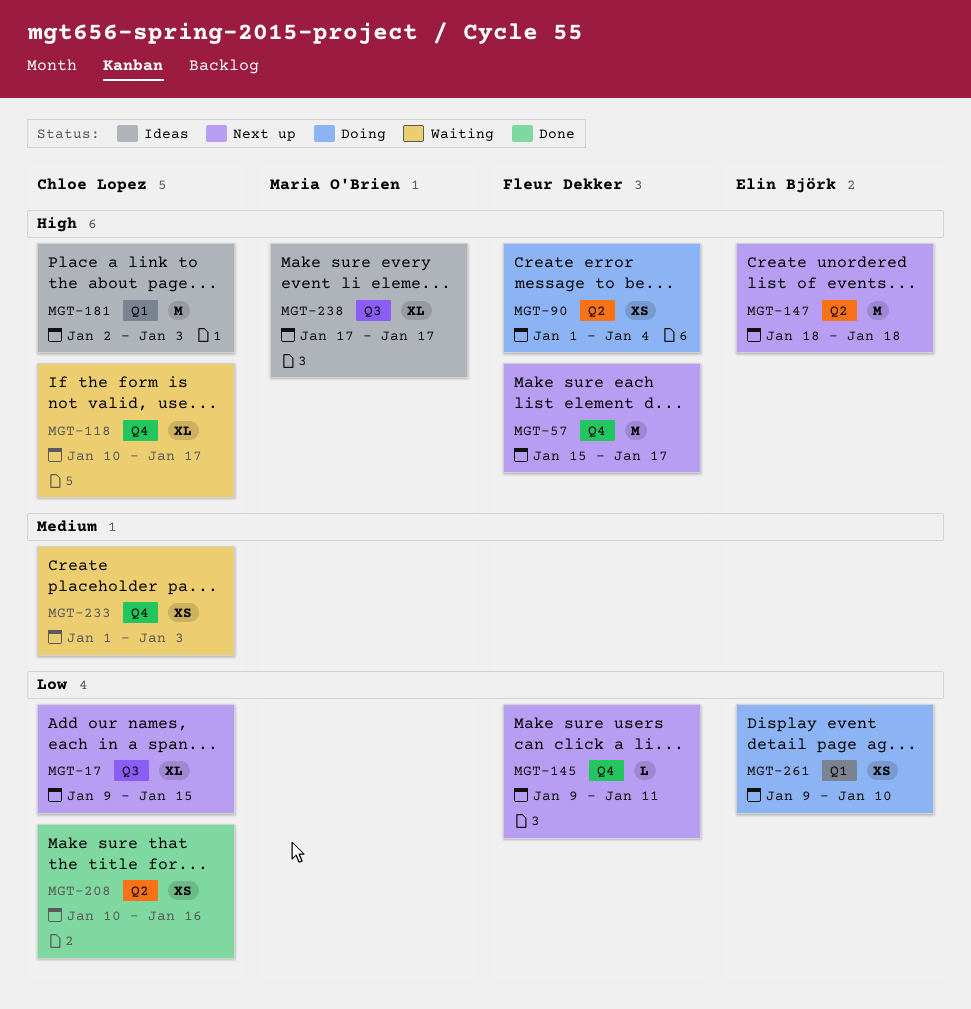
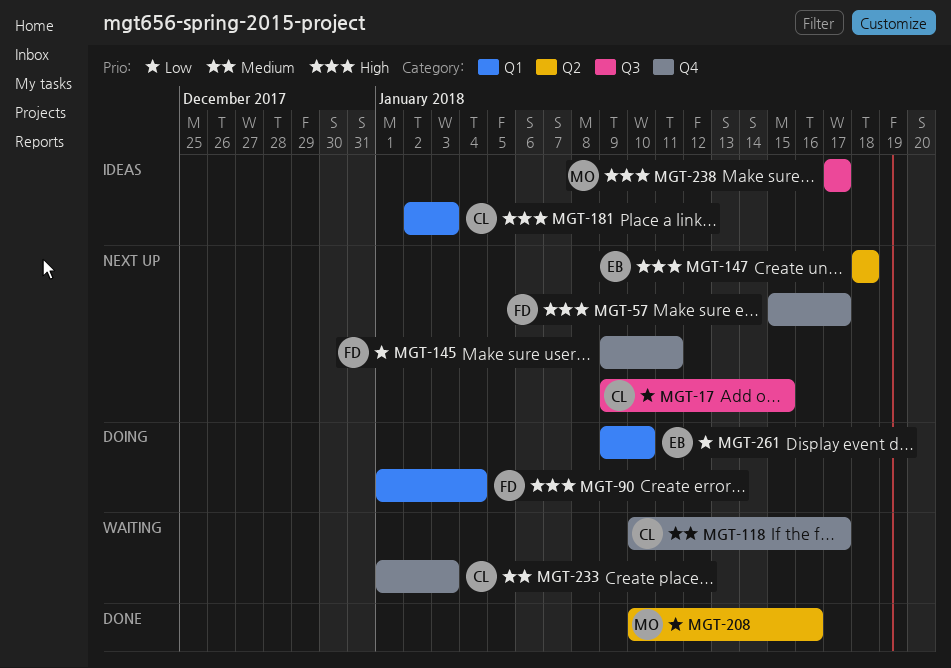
MGT-90, label: Q2 -> Q1
MGT-118, priority: High -> Medium
MGT-208, owner: Chloe Lopez -> Maria O'Brien

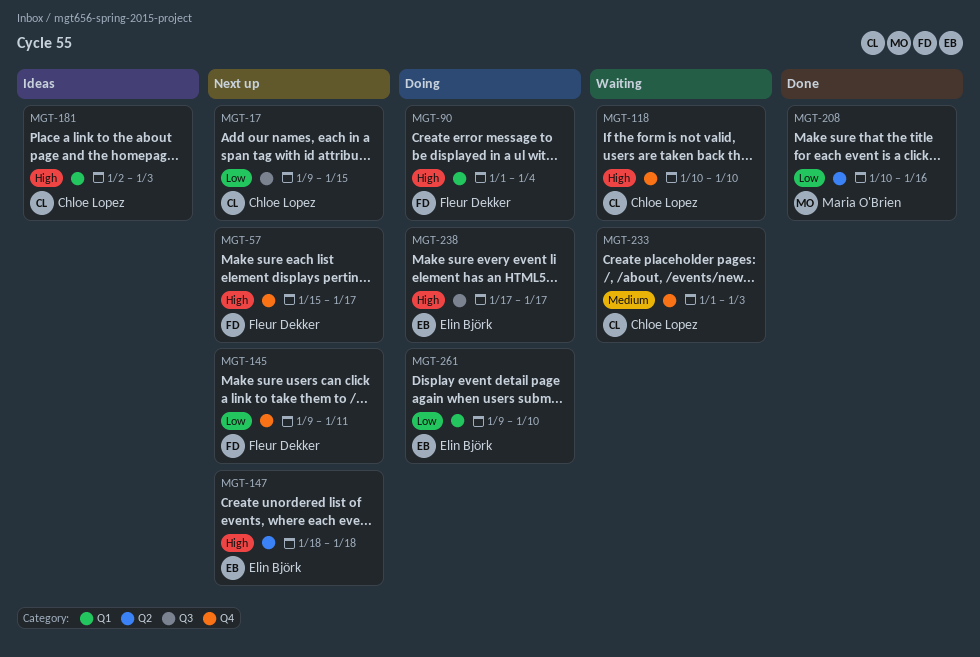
MGT-118, priority: Medium -> High
MGT-118, due: Jan 17 -> Jan 10
MGT-238, status: Ideas -> Doing
MGT-238, owner: Maria O'Brien -> Elin Björk

